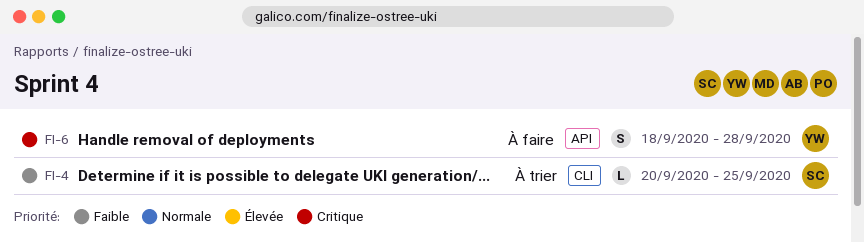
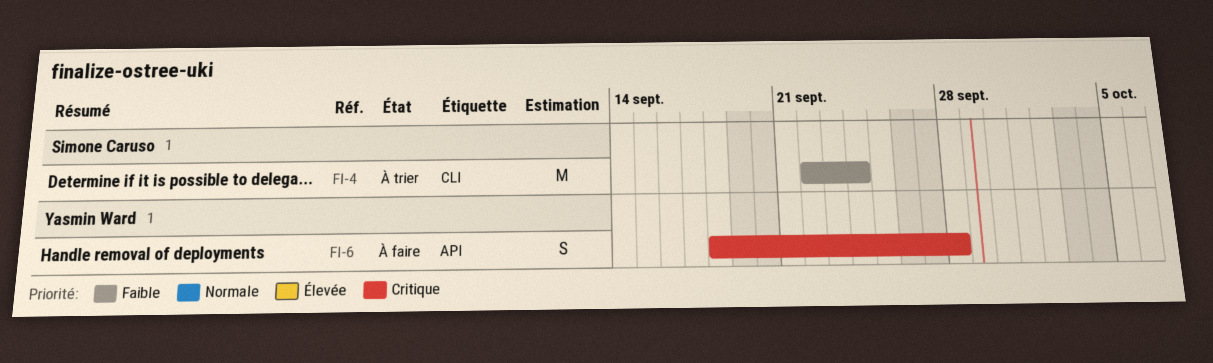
FI-4, estimate: L -> M
FI-4, start: Sep 20 -> Sep 22
FI-4, due: Sep 25 -> Sep 24

